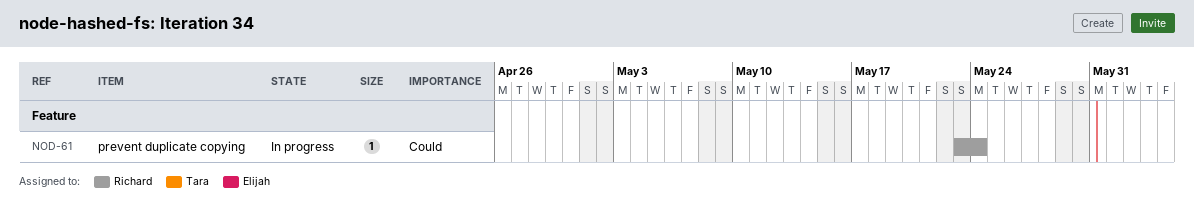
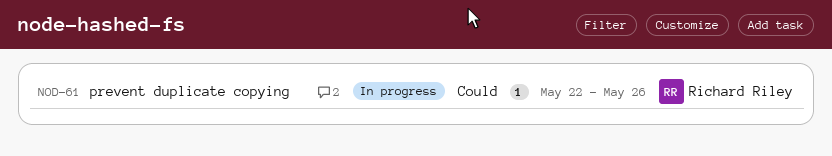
NOD-61, start: May 23 -> May 22
NOD-61, due: May 24 -> May 26

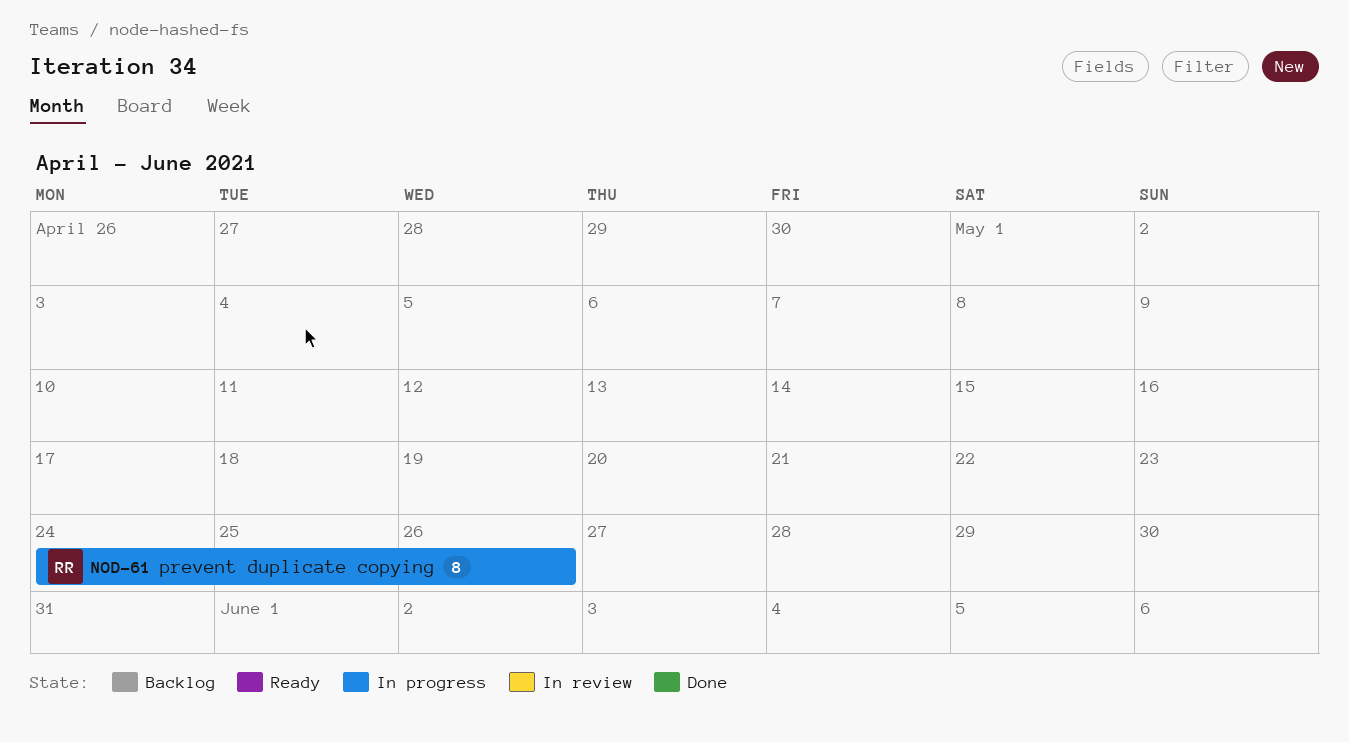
NOD-61, estimate: 1 -> 8
NOD-61, start: May 22 -> May 24

